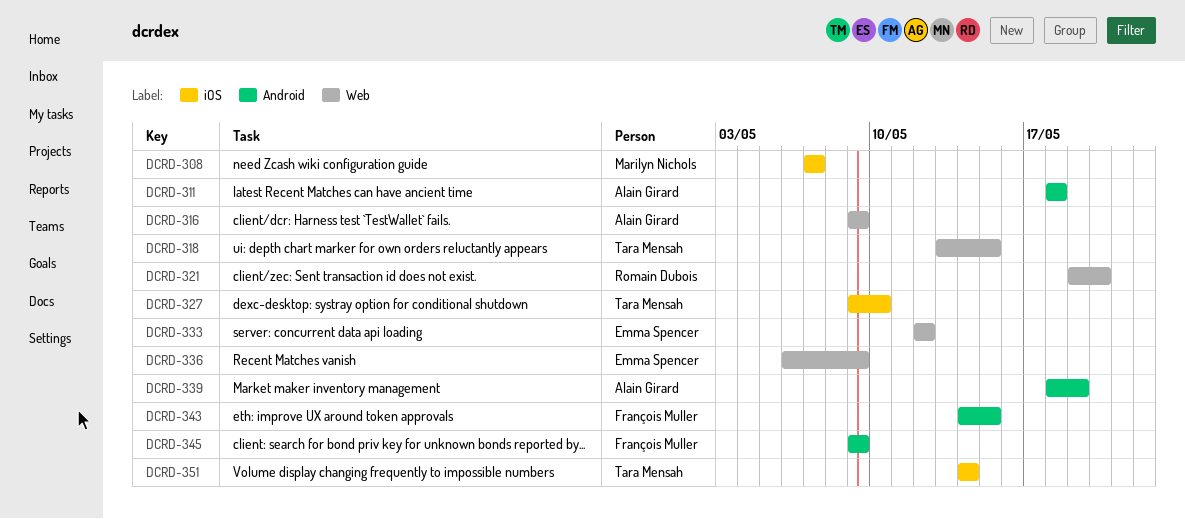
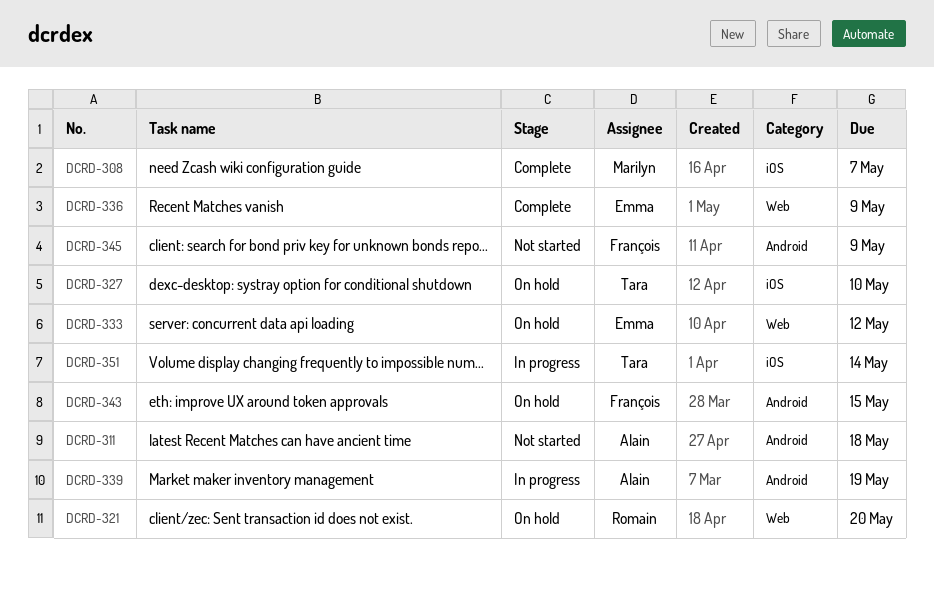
DCRD-316: present -> none
DCRD-318: present -> none

